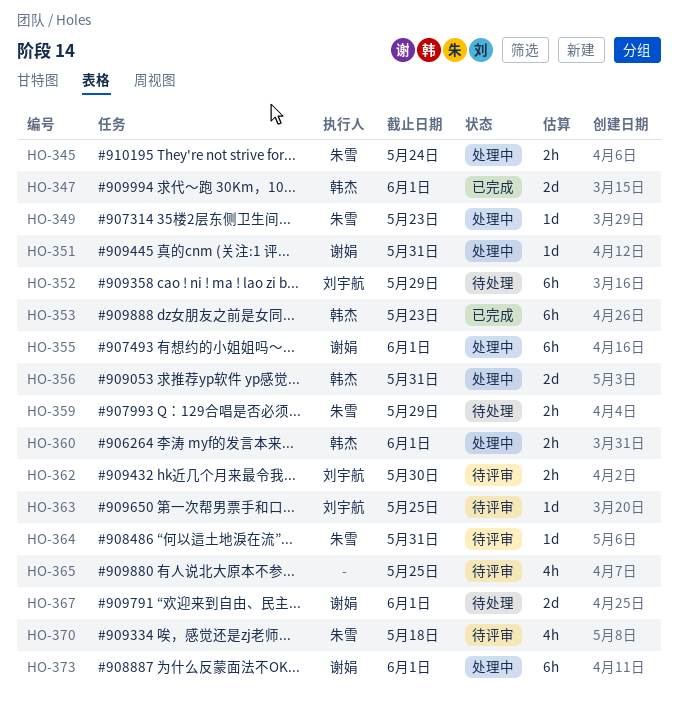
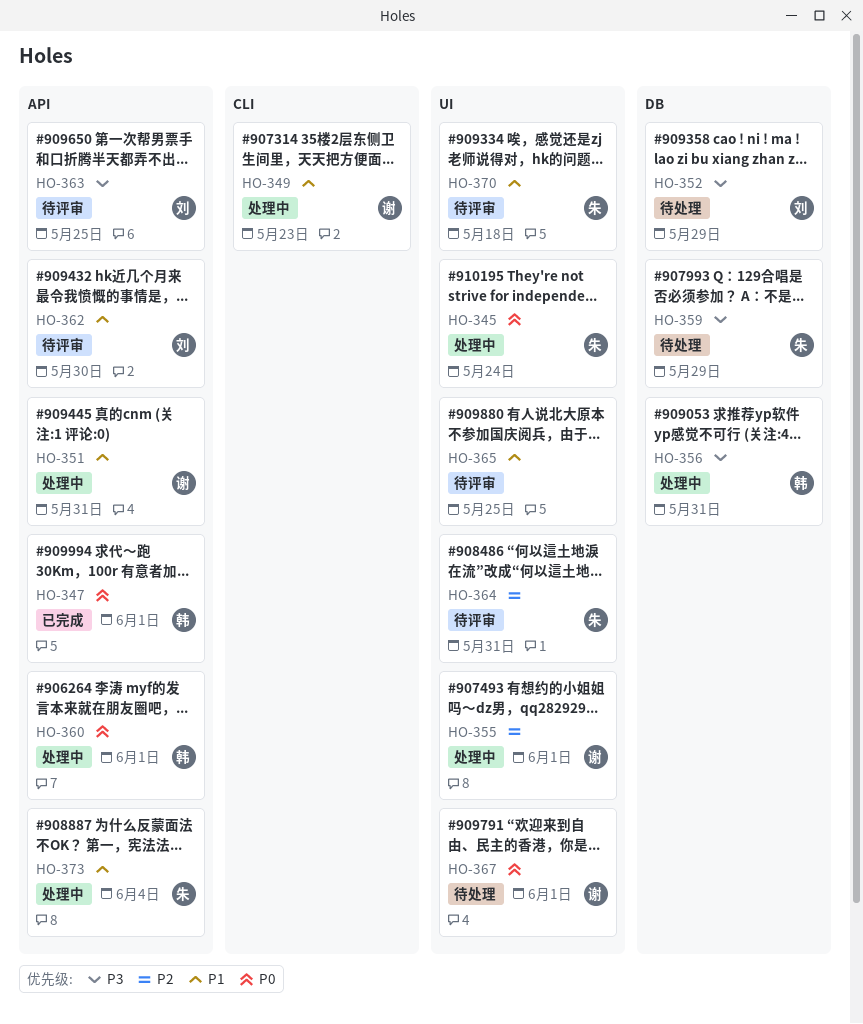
HO-349, owner: 朱雪 -> 谢娟
HO-353: present -> none
HO-373, owner: 谢娟 -> 朱雪
HO-373, due: Jun 1 -> Jun 4

